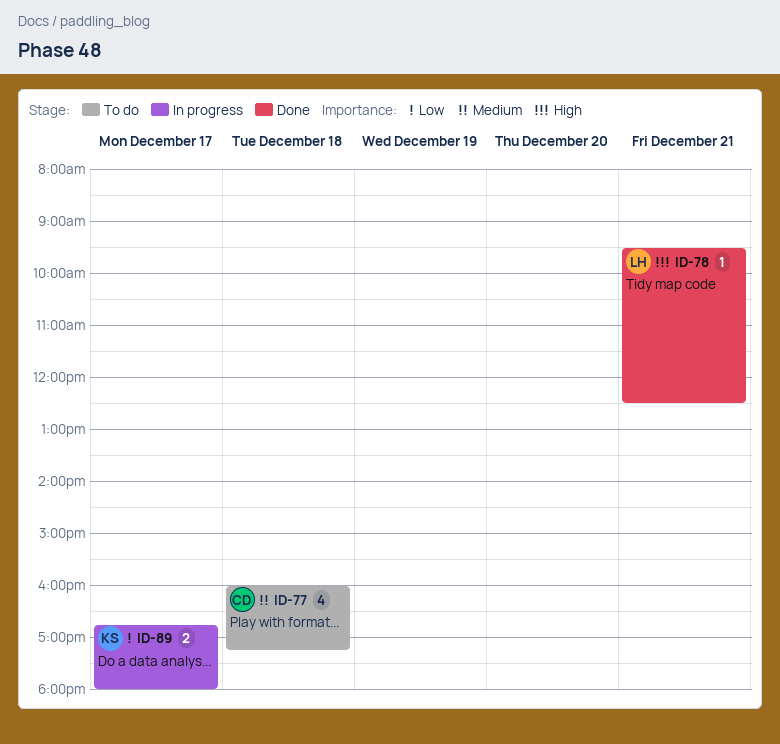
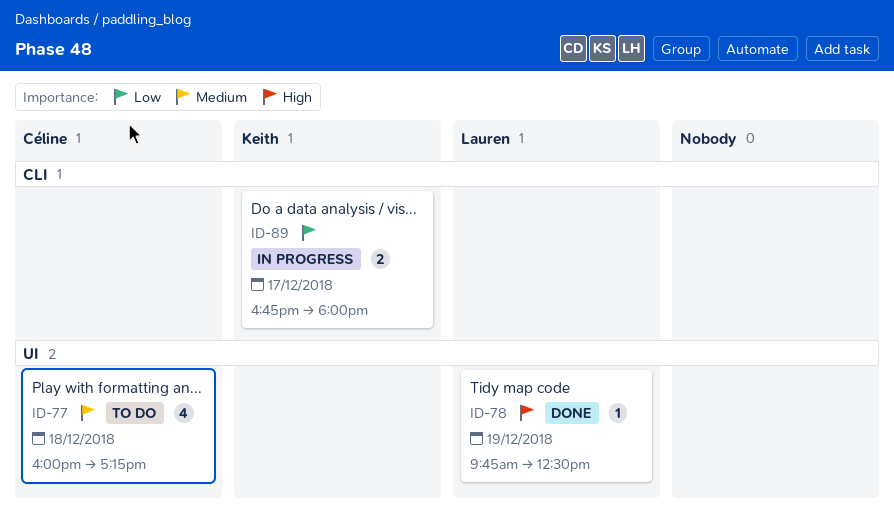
ID-78, day: Dec 21 -> Dec 19
ID-78, begins: 09:30 -> 09:45

